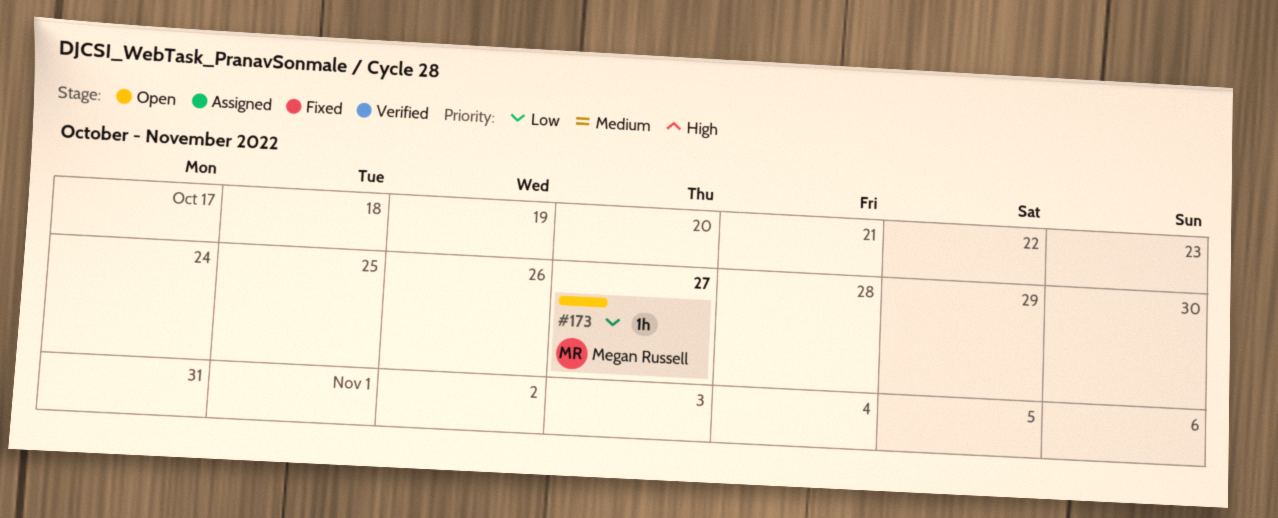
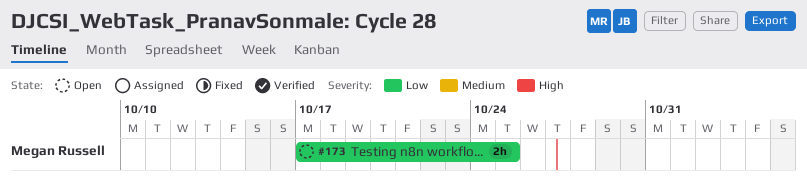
#173, estimate: 1h -> 2h
#173, due: Oct 27 -> Oct 25

